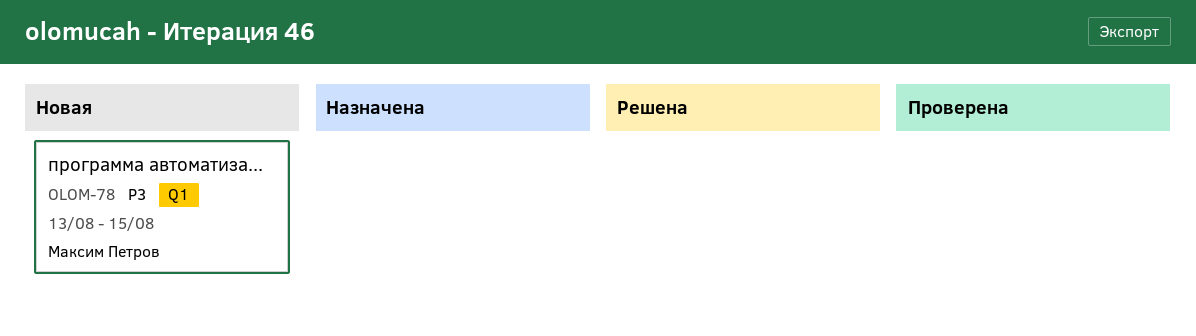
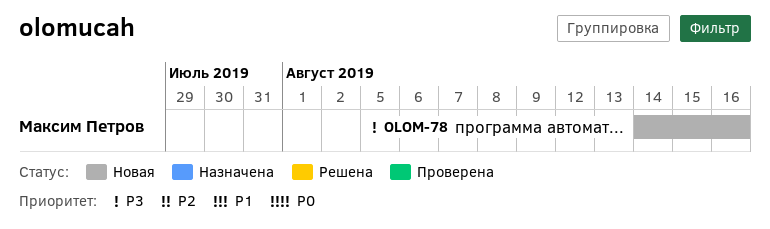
OLOM-78, start: Aug 13 -> Aug 14
OLOM-78, due: Aug 15 -> Aug 16

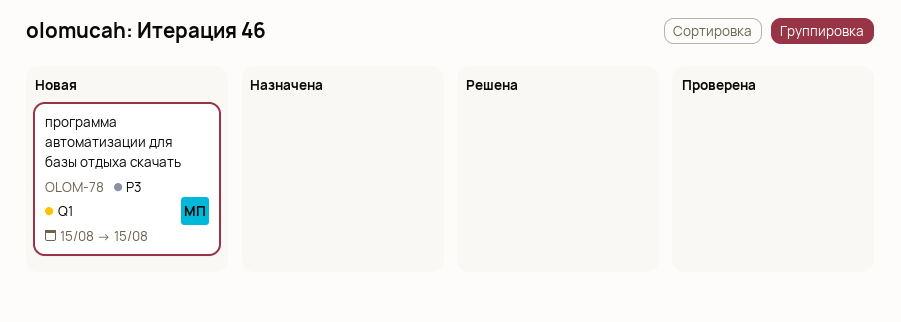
OLOM-78, start: Aug 14 -> Aug 15
OLOM-78, due: Aug 16 -> Aug 15

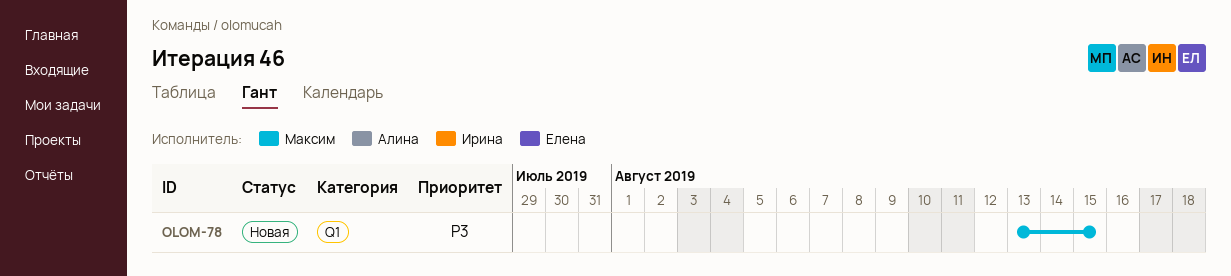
OLOM-78, start: Aug 15 -> Aug 13

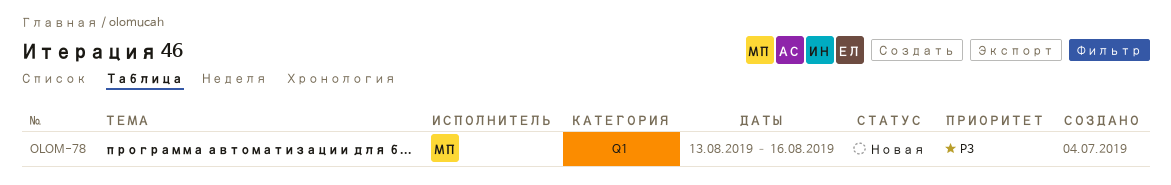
OLOM-78, due: Aug 15 -> Aug 16

